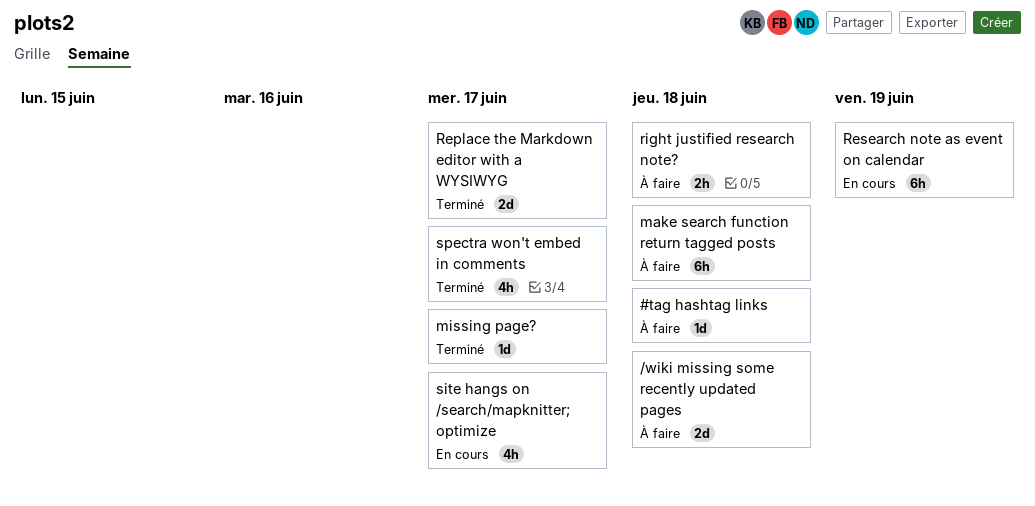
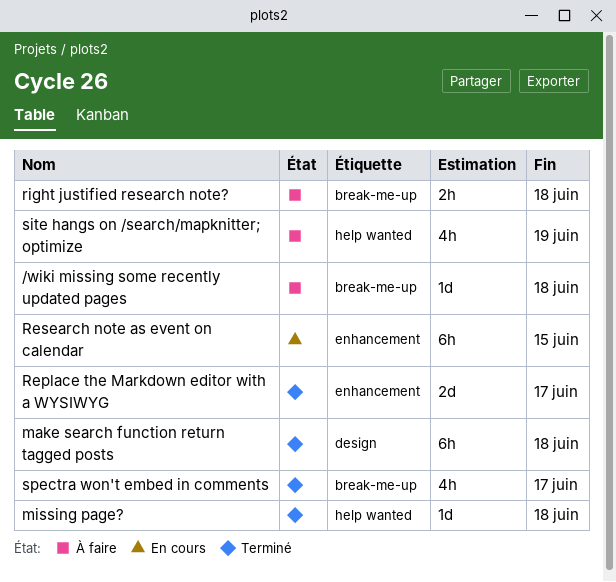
#tag hashtag links: present -> none
/wiki missing some recently updated pages, estimate: 2d -> 1d
make search function return tagged posts, status: À faire -> Terminé
missing page?, due: Jun 17 -> Jun 18
Research note as event on calendar, due: Jun 19 -> Jun 15
site hangs on /search/mapknitter; optimize, status: En cours -> À faire
site hangs on /search/mapknitter; optimize, due: Jun 17 -> Jun 19

